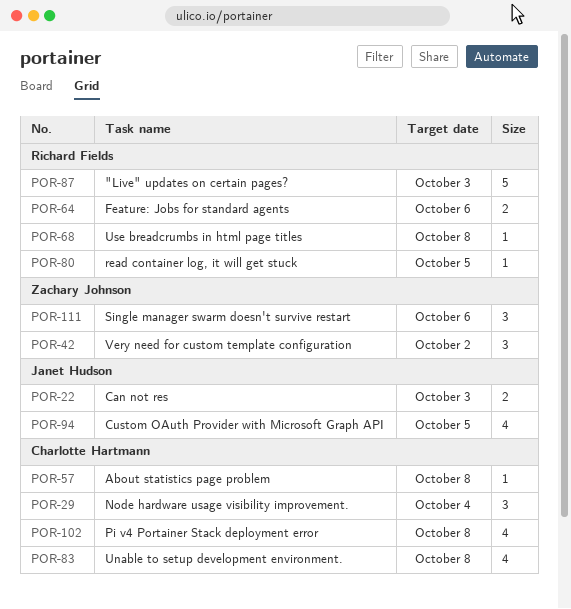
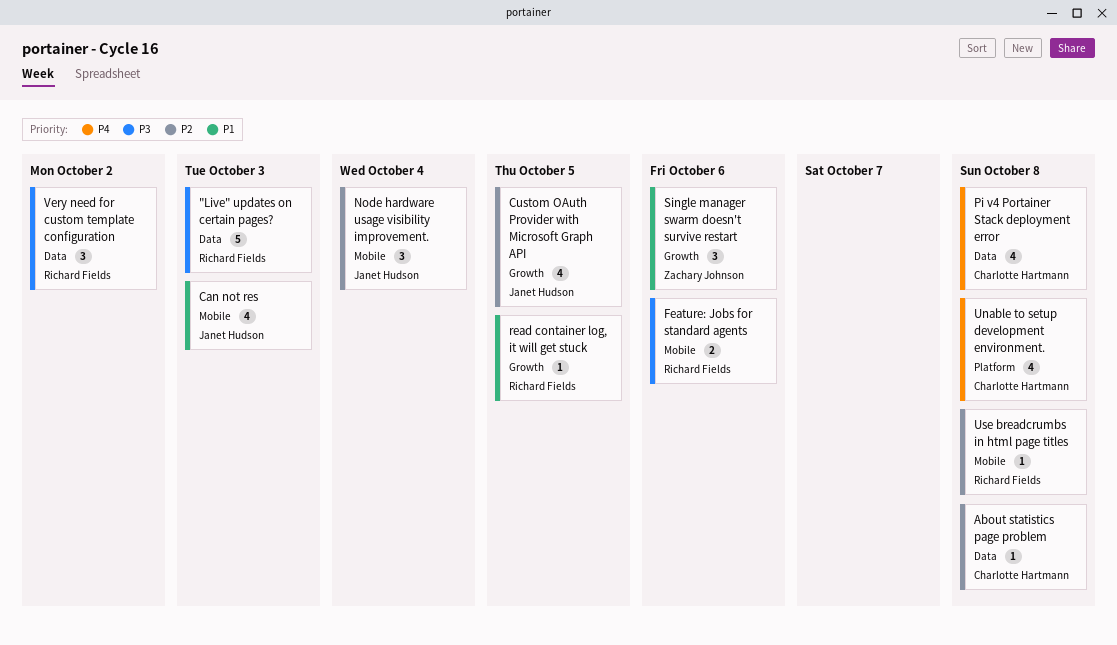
Can not res, estimate: 2 -> 4
Node hardware usage visibility improvement., owner: Charlotte Hartmann -> Janet Hudson
Very need for custom template configuration, owner: Zachary Johnson -> Richard Fields

